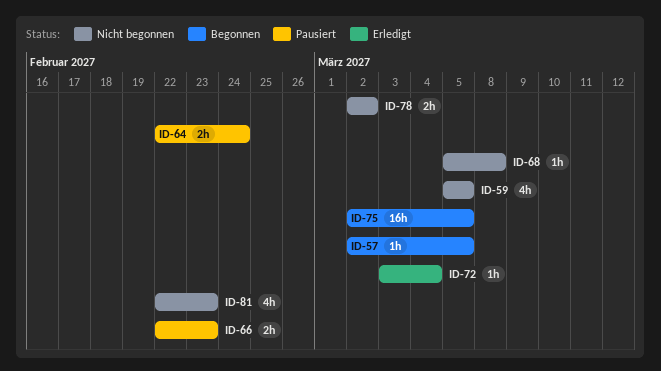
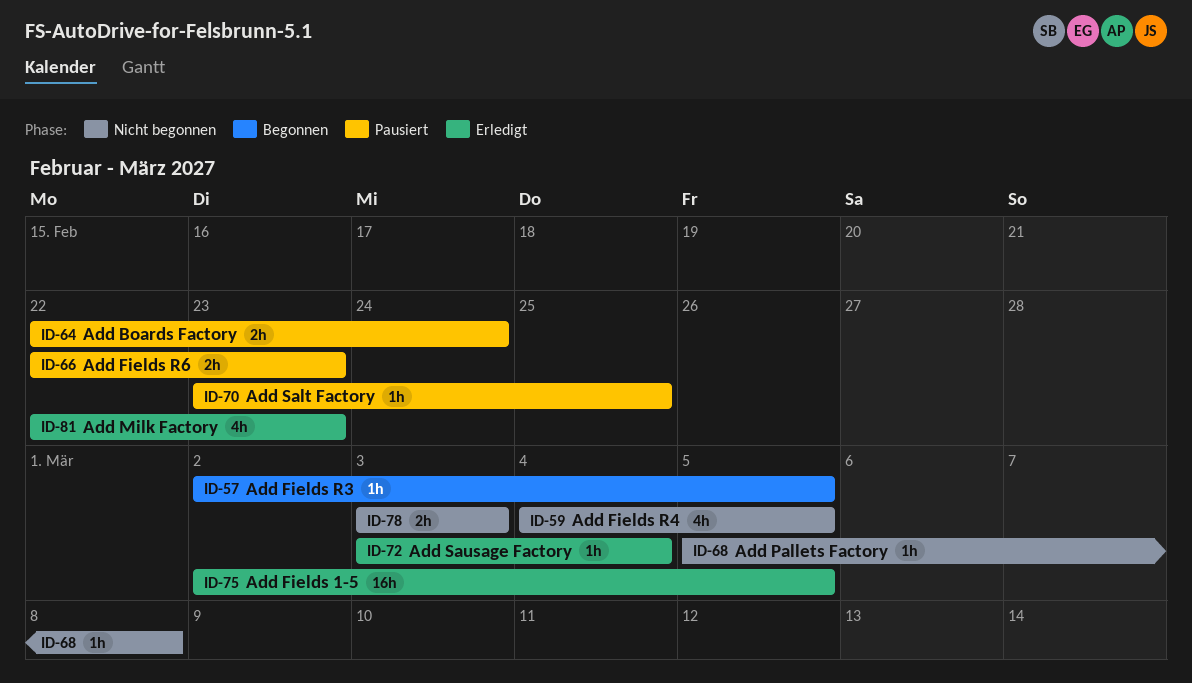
ID-59, start: Mar 5 -> Mar 4
ID-70: none -> present
ID-75, status: Begonnen -> Erledigt
ID-78, start: Mar 2 -> Mar 3
ID-78, due: Mar 2 -> Mar 3
ID-81, status: Nicht begonnen -> Erledigt

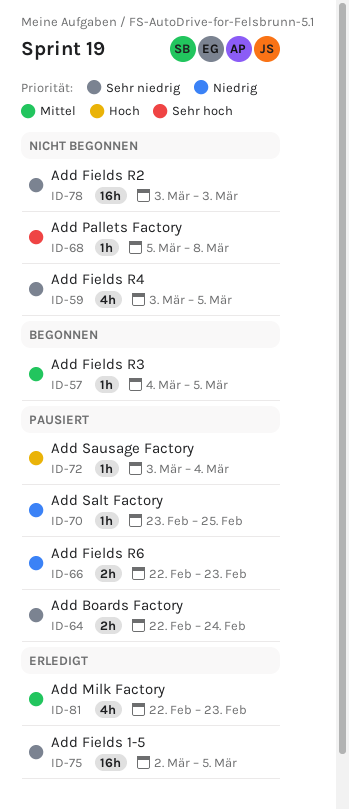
ID-57, start: Mar 2 -> Mar 4
ID-59, start: Mar 4 -> Mar 3
ID-72, status: Erledigt -> Pausiert
ID-78, estimate: 2h -> 16h

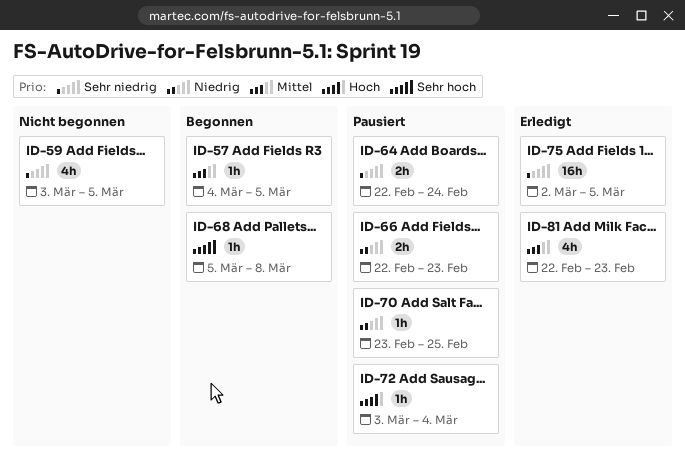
ID-68, status: Nicht begonnen -> Begonnen
ID-78: present -> none

